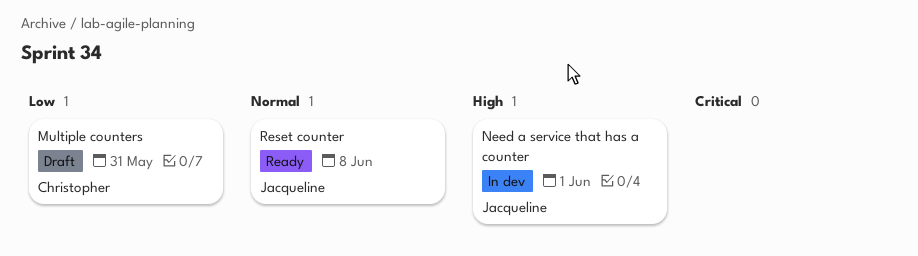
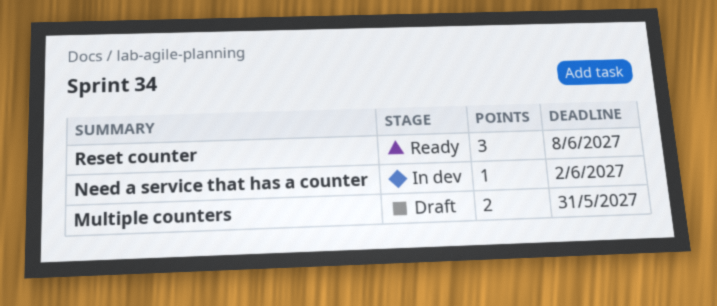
Need a service that has a counter, due: Jun 1 -> Jun 2

